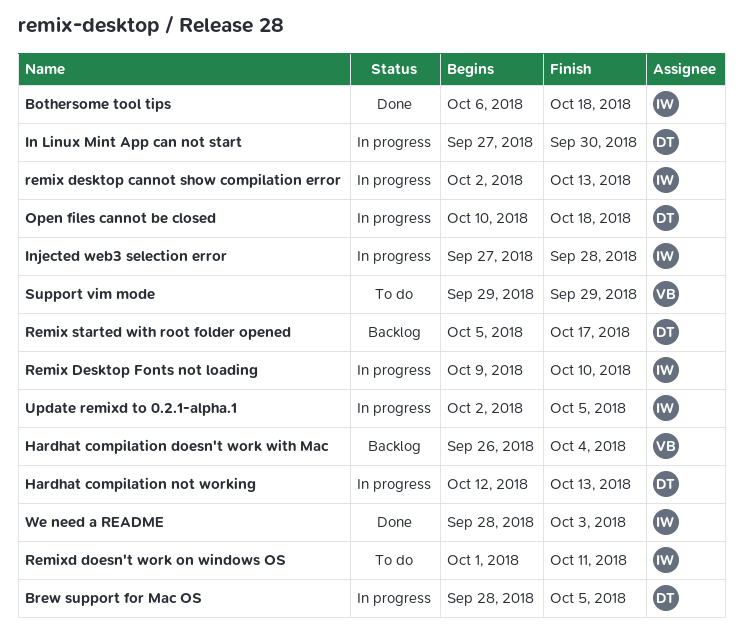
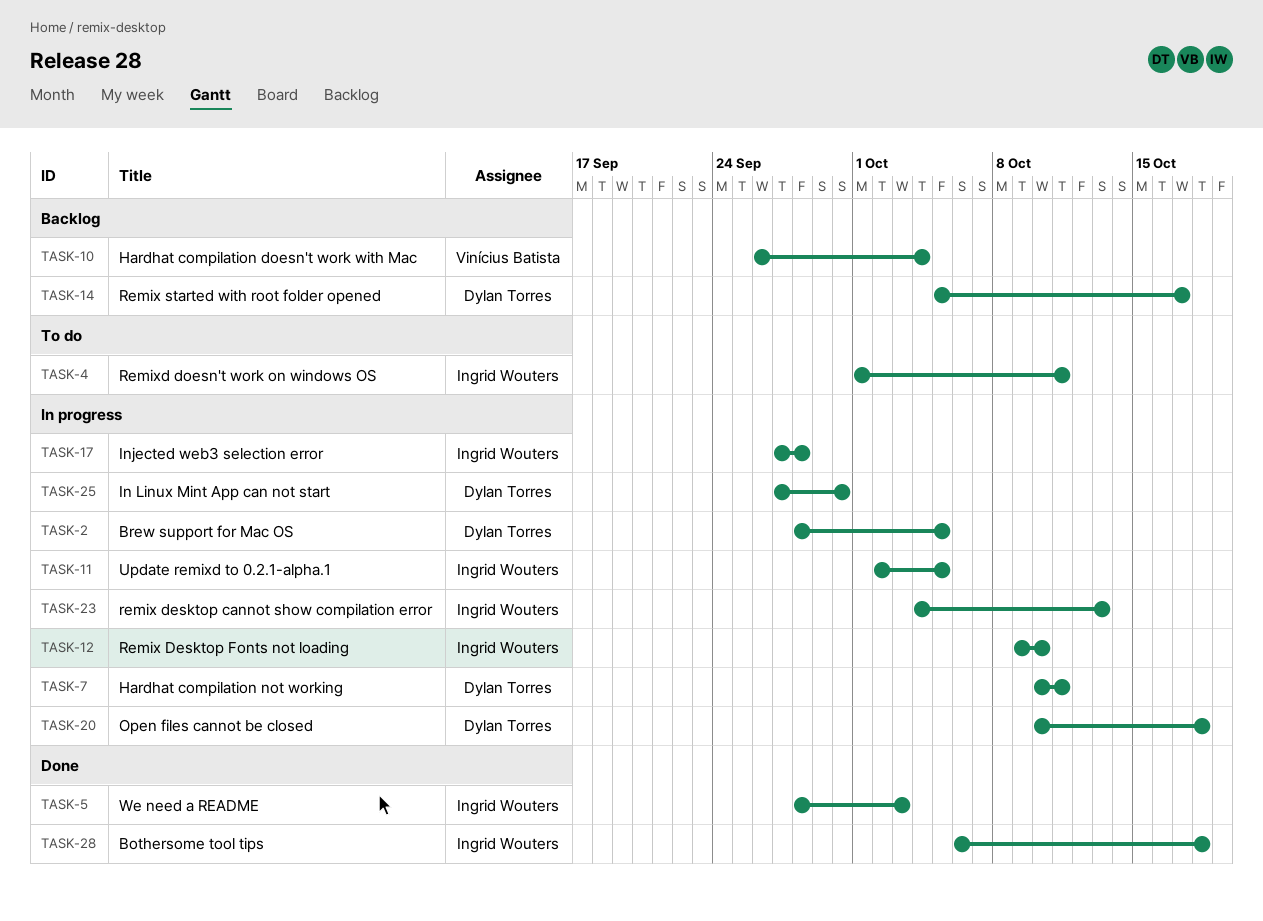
Hardhat compilation not working, start: Oct 12 -> Oct 10
Hardhat compilation not working, due: Oct 13 -> Oct 11
remix desktop cannot show compilation error, start: Oct 2 -> Oct 4
Support vim mode: present -> none

